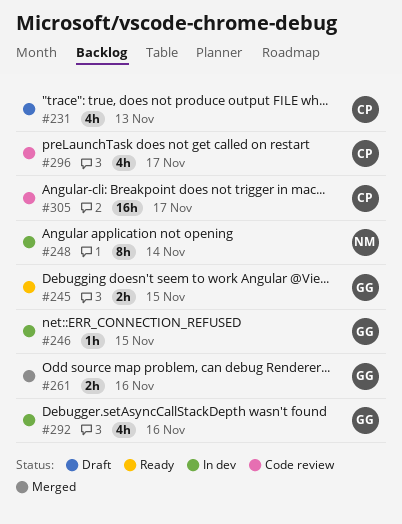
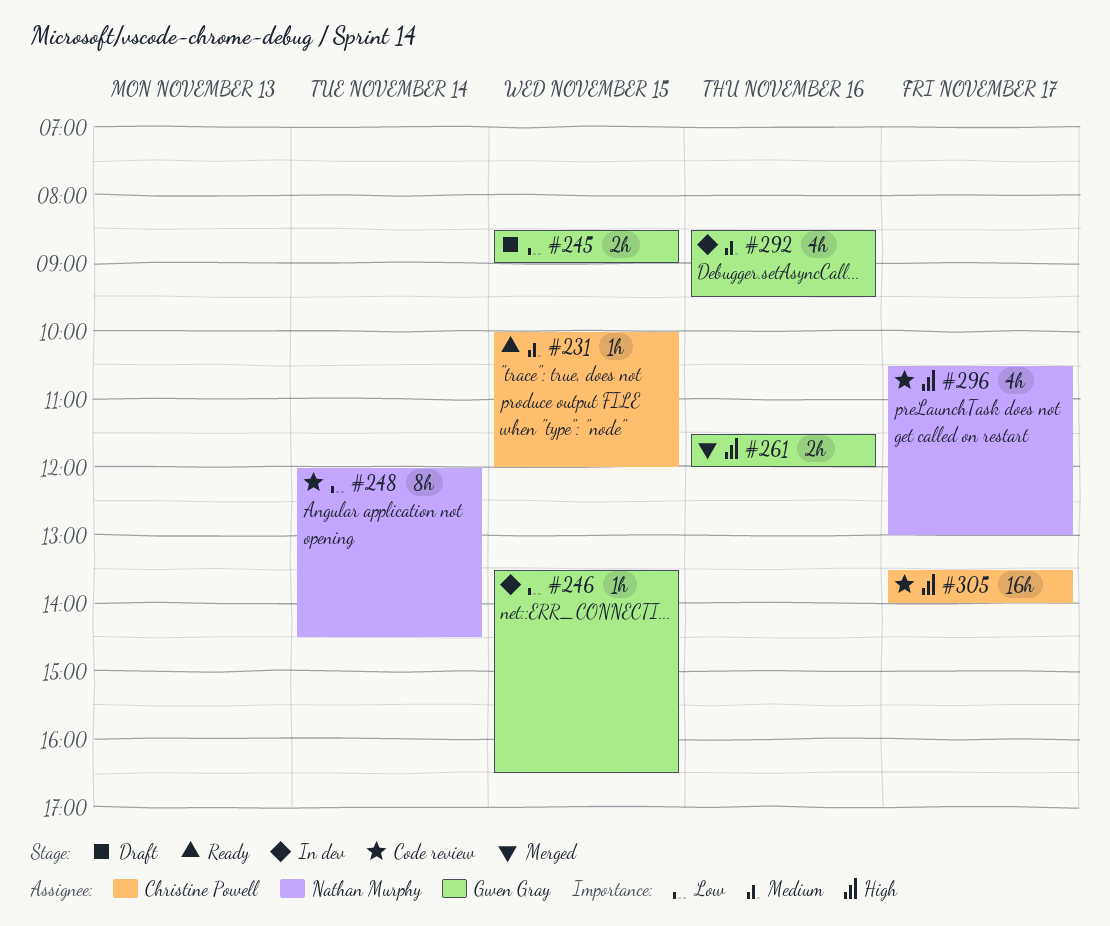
#231, status: Draft -> Ready
#231, estimate: 4h -> 1h
#231, day: Nov 13 -> Nov 15
#245, status: Ready -> Draft
#248, status: In dev -> Code review
#296, owner: Christine Powell -> Nathan Murphy

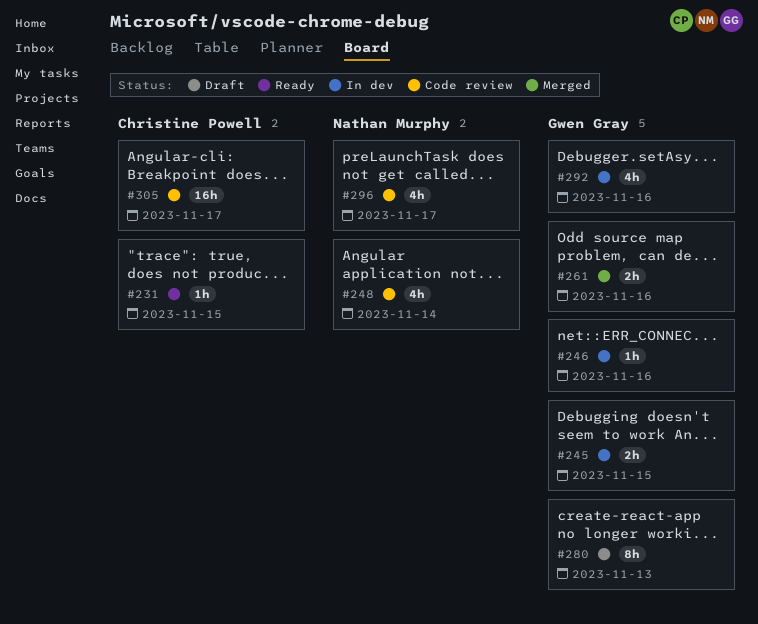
#245, status: Draft -> In dev
#246, day: Nov 15 -> Nov 16
#248, estimate: 8h -> 4h
#280: none -> present

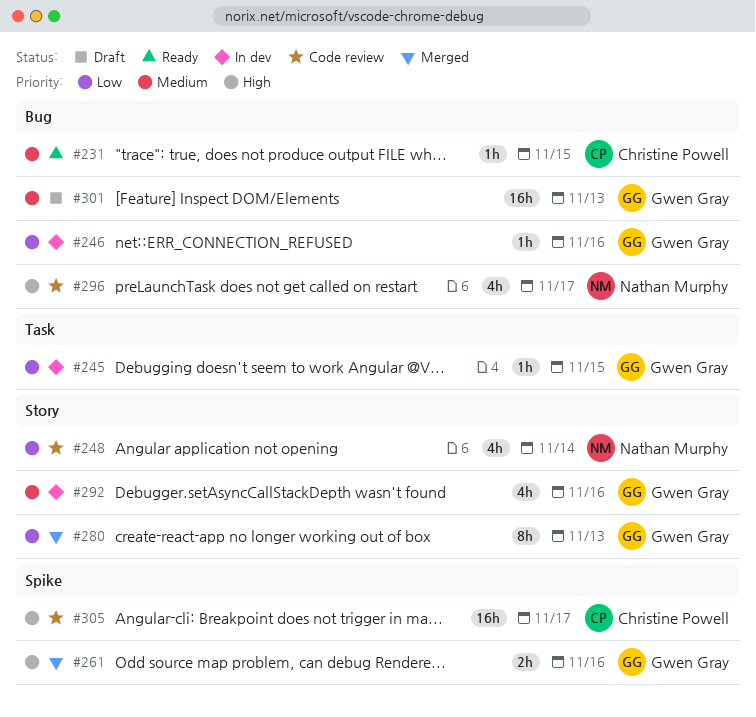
#245, estimate: 2h -> 1h
#280, status: Draft -> Merged
#301: none -> present

